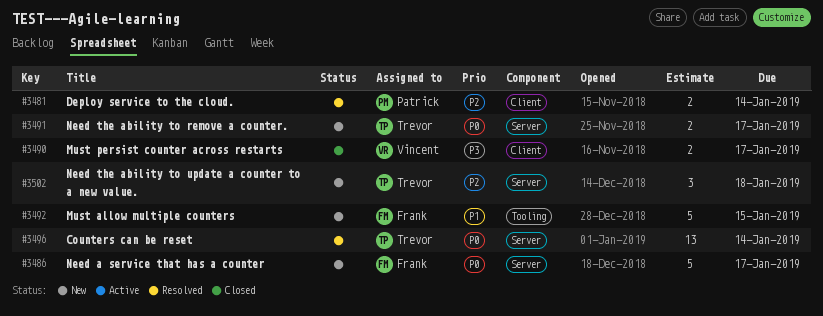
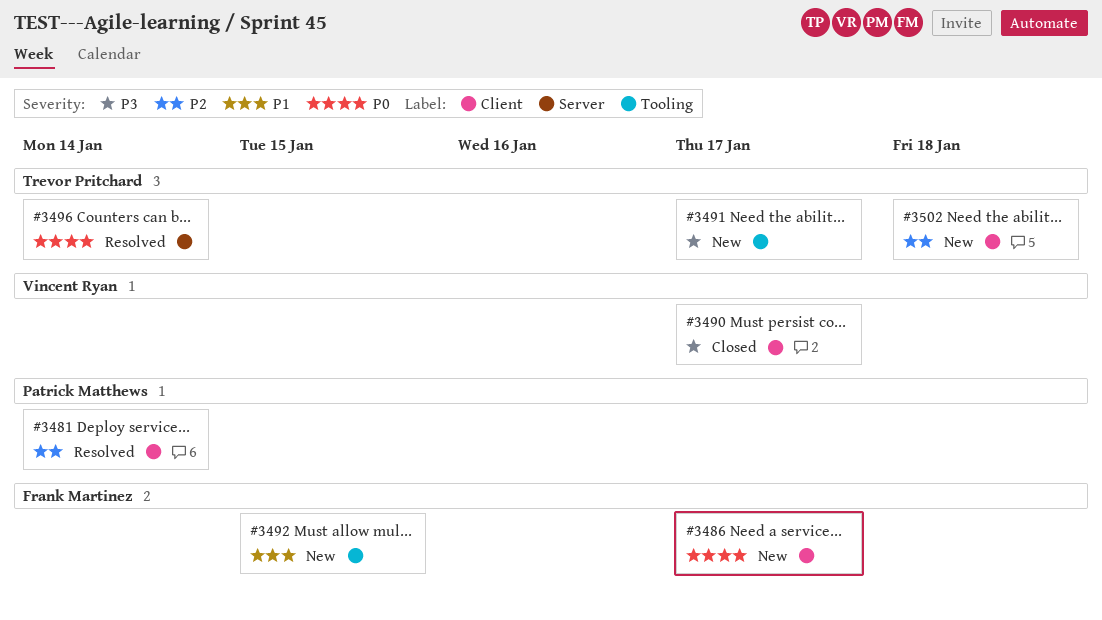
#3486, label: Server -> Client
#3491, priority: P0 -> P3
#3491, label: Server -> Tooling
#3502, label: Server -> Client

